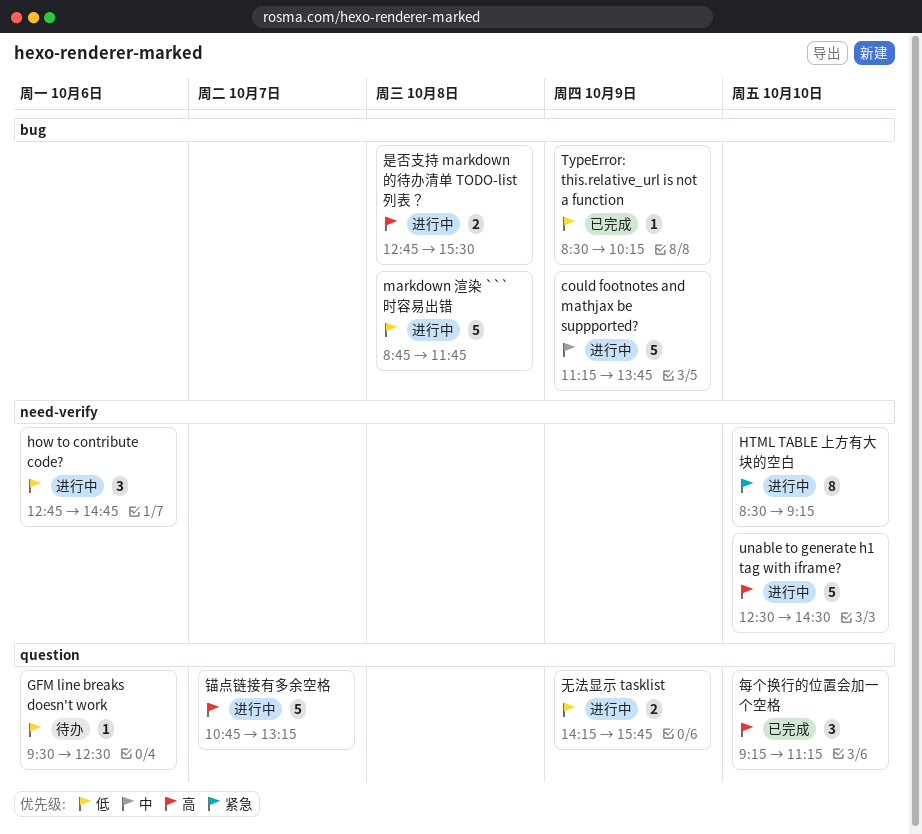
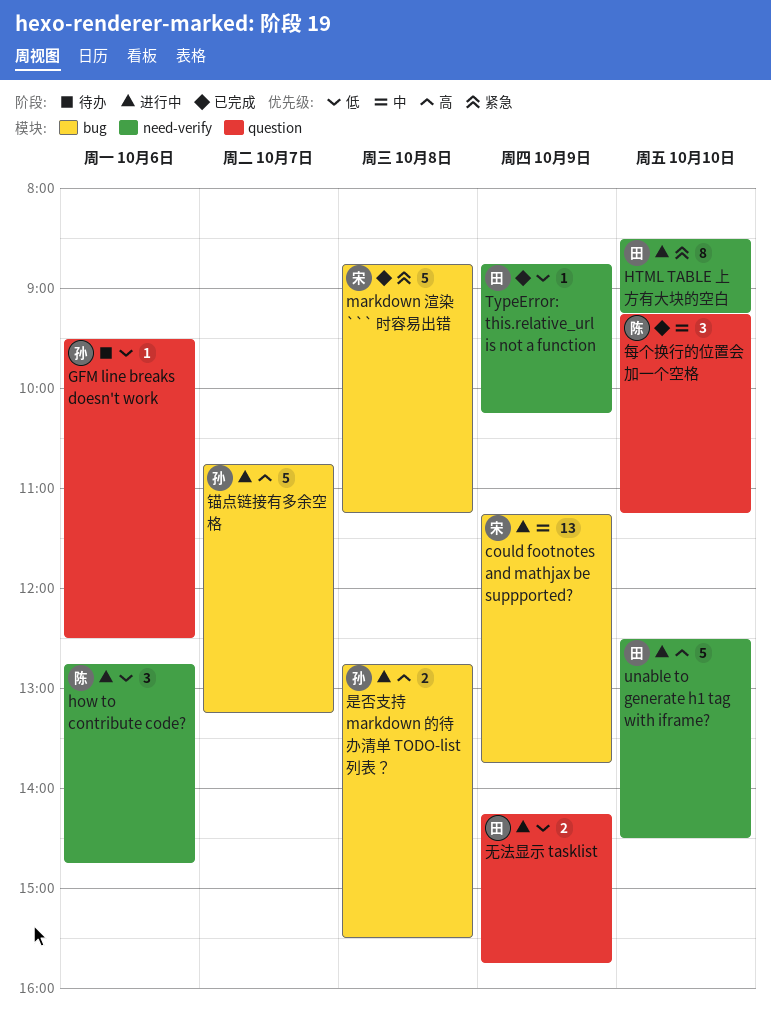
could footnotes and mathjax be suppported?, estimate: 5 -> 13
markdown 渲染 ``` 时容易出错, status: 进行中 -> 已完成
markdown 渲染 ``` 时容易出错, priority: 低 -> 紧急
markdown 渲染 ``` 时容易出错, ends: 11:45 -> 11:15
TypeError: this.relative_url is not a function, label: bug -> need-verify
TypeError: this.relative_url is not a function, begins: 08:30 -> 08:45
每个换行的位置会加一个空格, priority: 高 -> 中
锚点链接有多余空格, label: question -> bug

